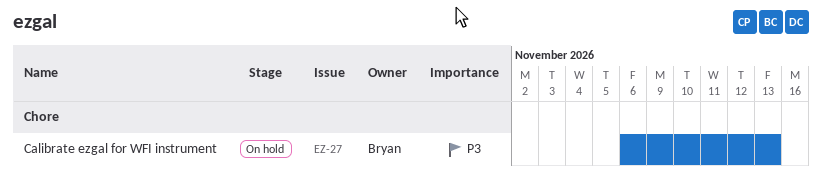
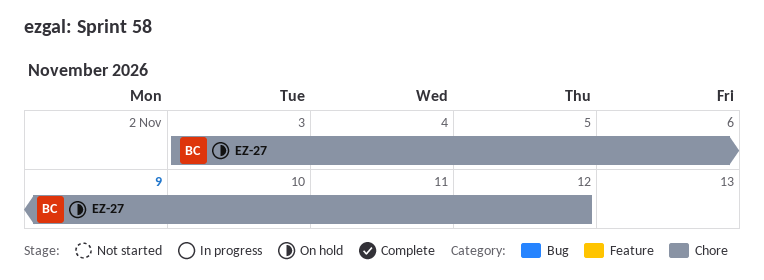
EZ-27, start: Nov 6 -> Nov 3
EZ-27, due: Nov 13 -> Nov 12

